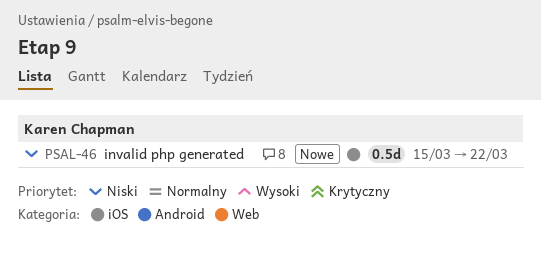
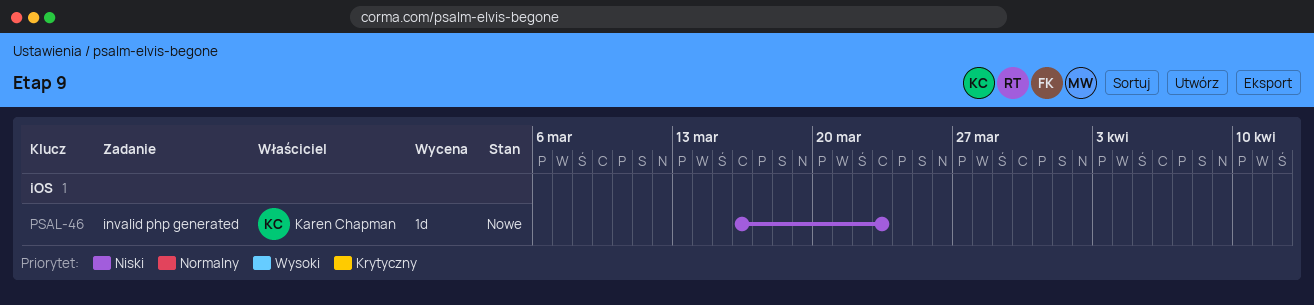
PSAL-46, estimate: 0.5d -> 1d
PSAL-46, start: Mar 15 -> Mar 16
PSAL-46, due: Mar 22 -> Mar 23

